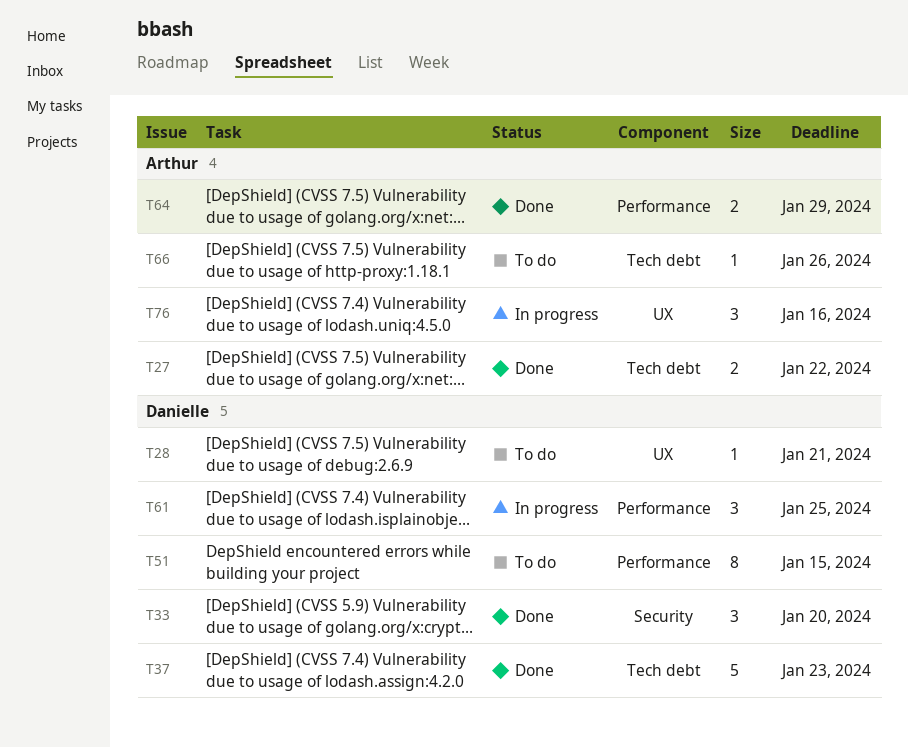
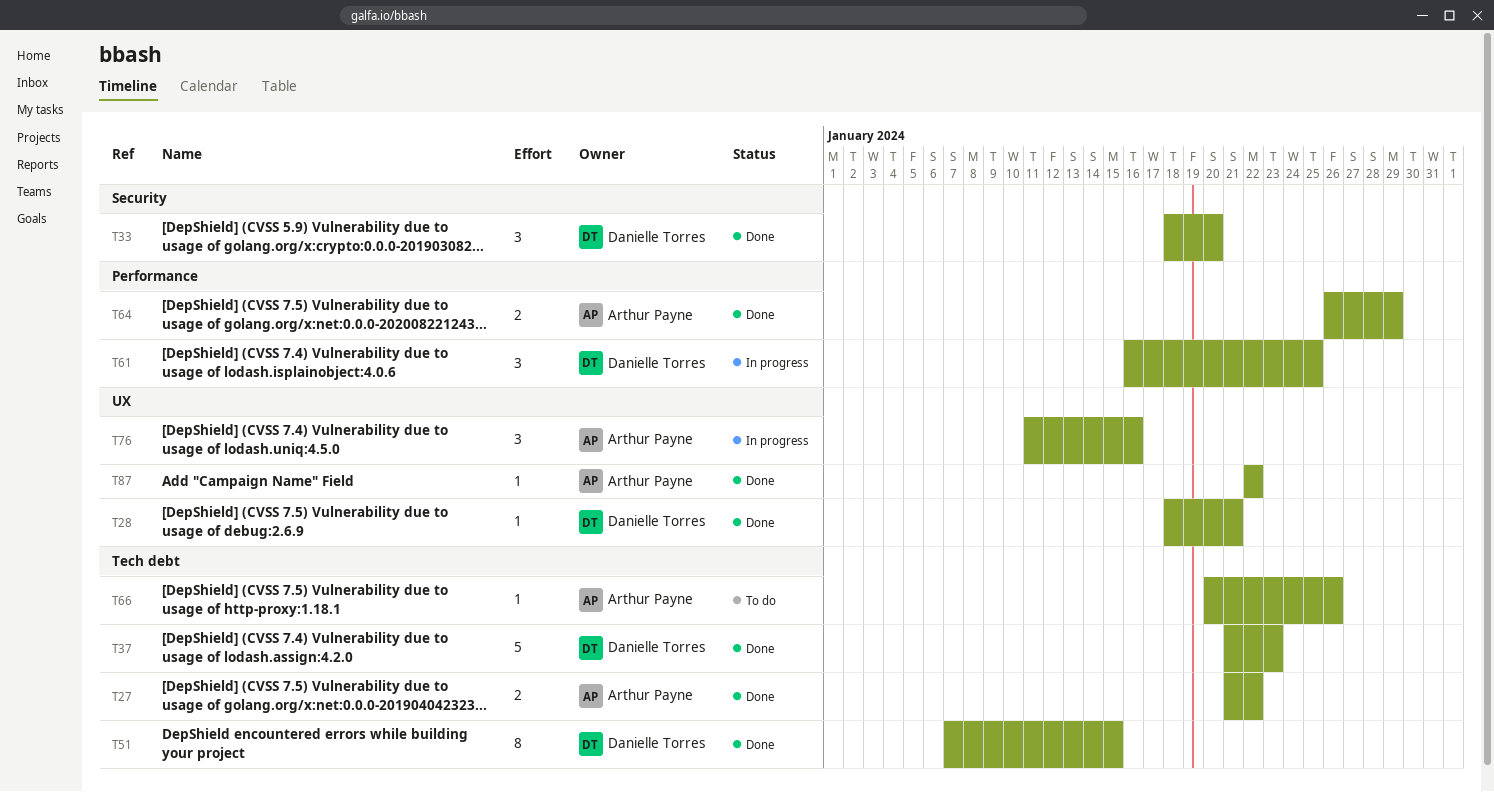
T28, status: To do -> Done
T51, status: To do -> Done
T51, label: Performance -> Tech debt
T87: none -> present

